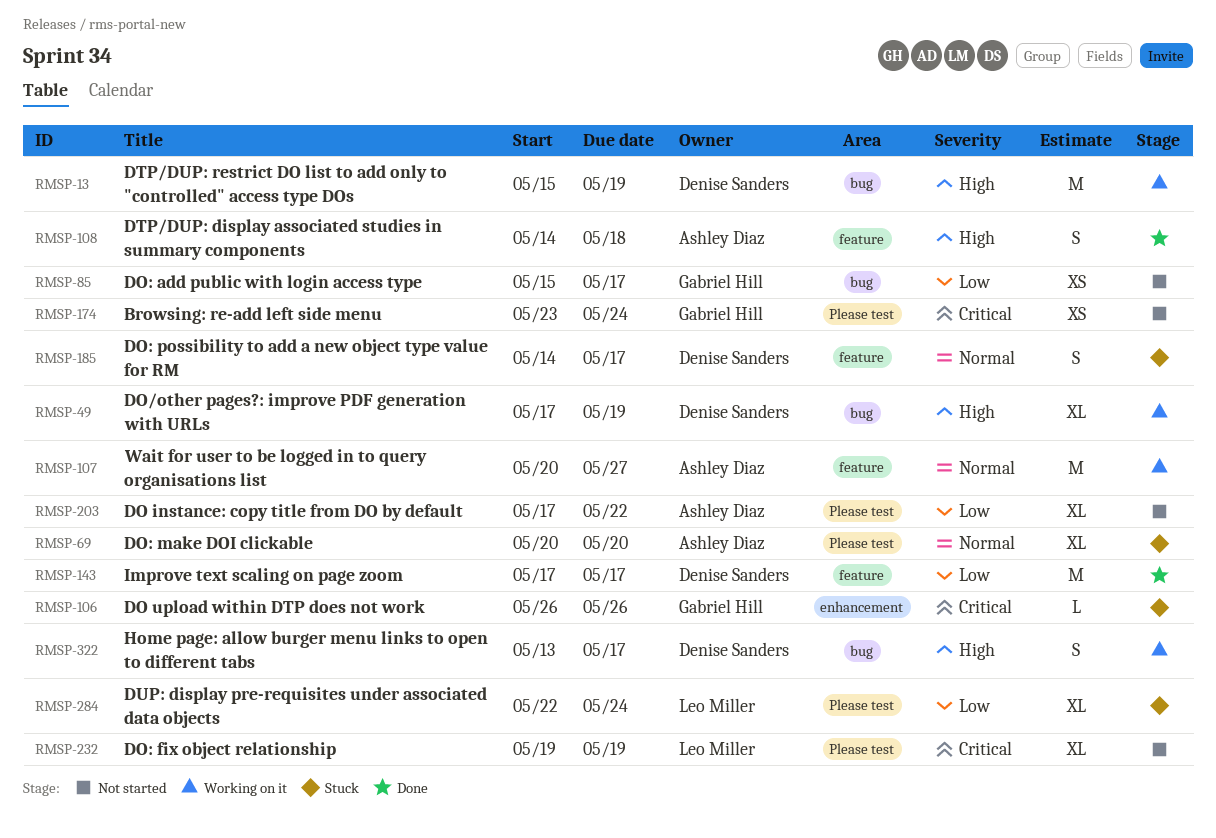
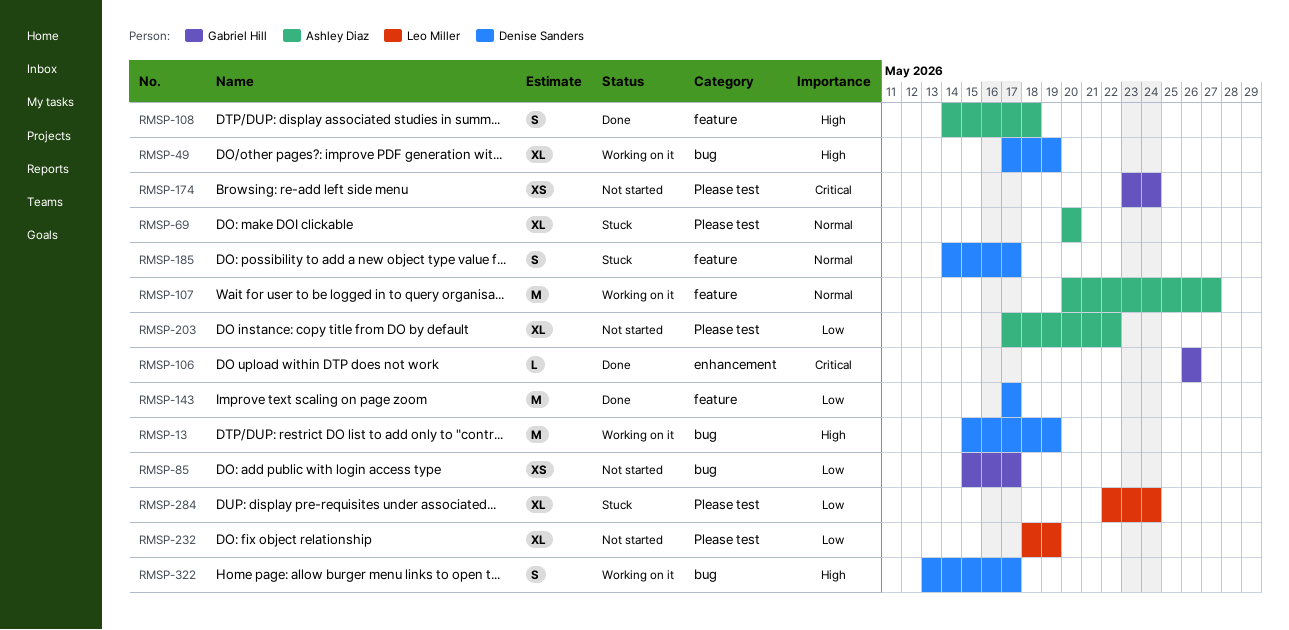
RMSP-106, status: Stuck -> Done
RMSP-232, priority: Critical -> Low
RMSP-232, start: May 19 -> May 18

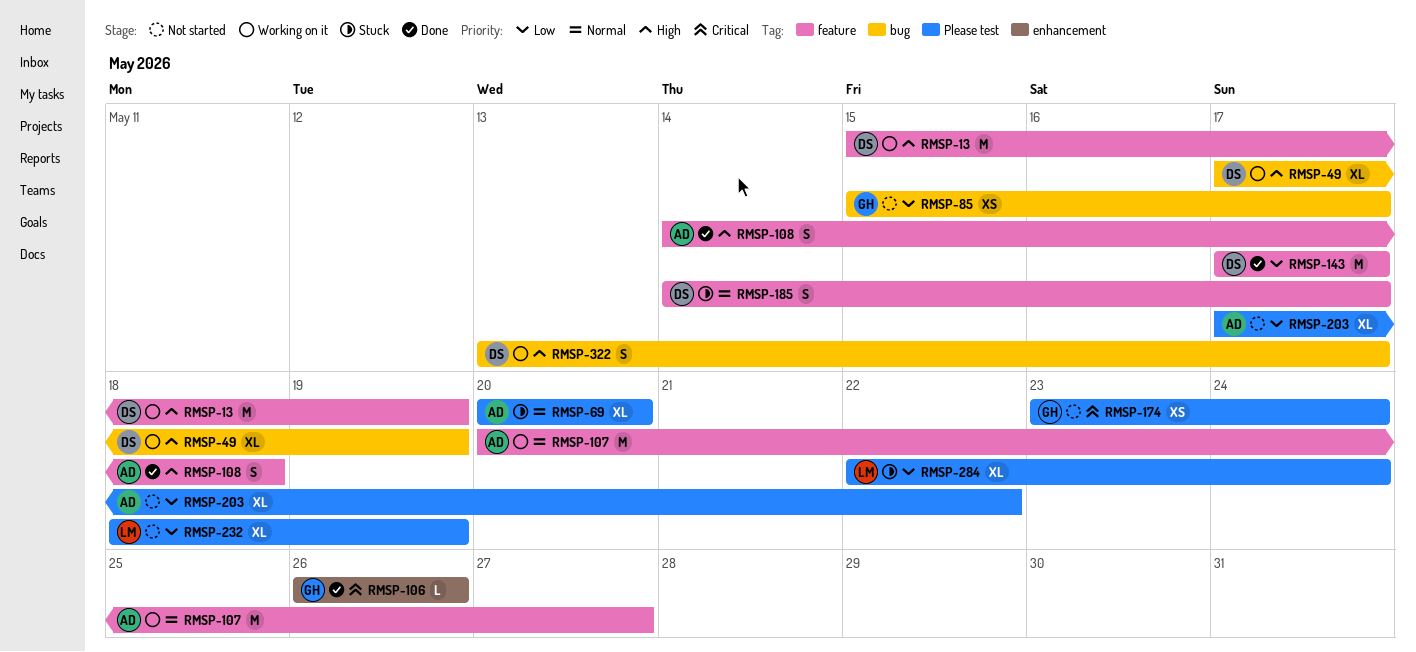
RMSP-13, label: bug -> feature

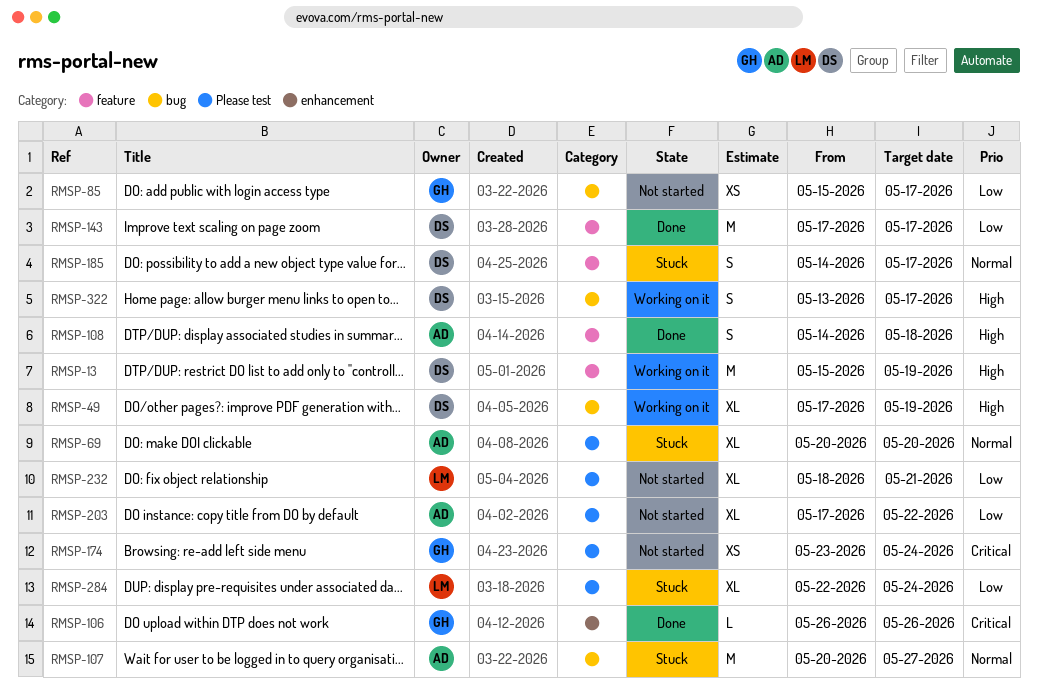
RMSP-107, status: Working on it -> Stuck
RMSP-107, label: feature -> bug
RMSP-232, due: May 19 -> May 21

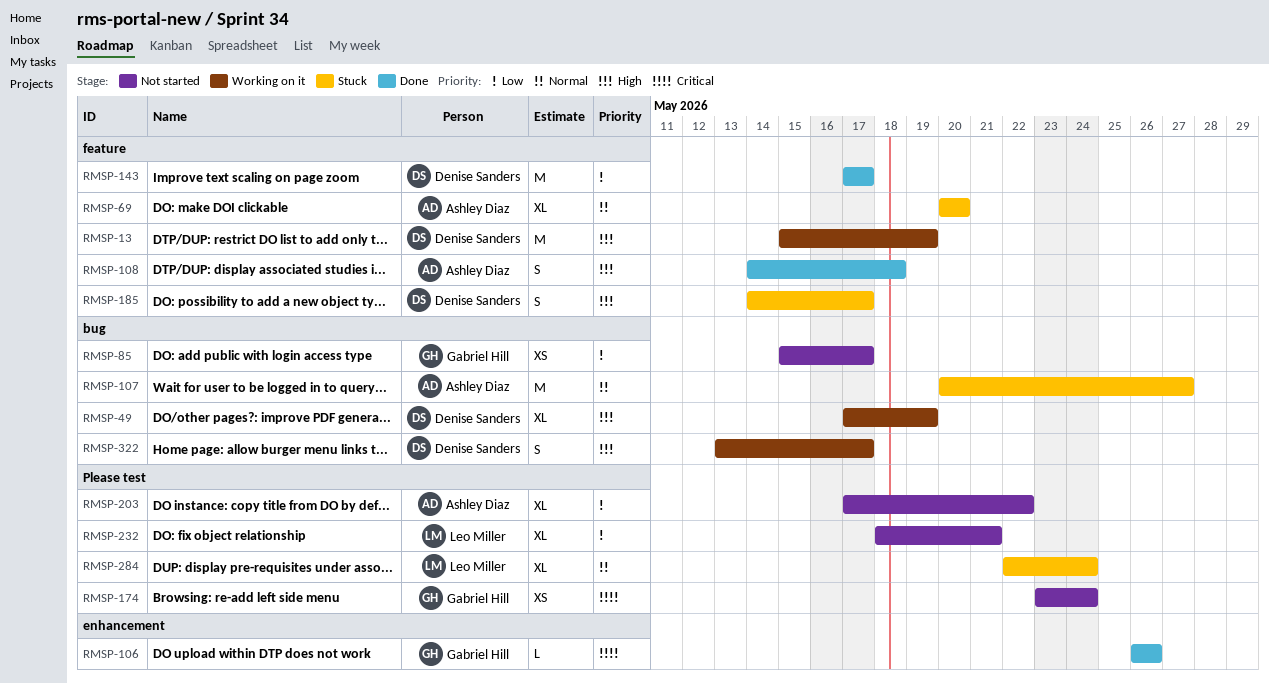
RMSP-69, label: Please test -> feature
RMSP-185, priority: Normal -> High
RMSP-284, priority: Low -> Normal

